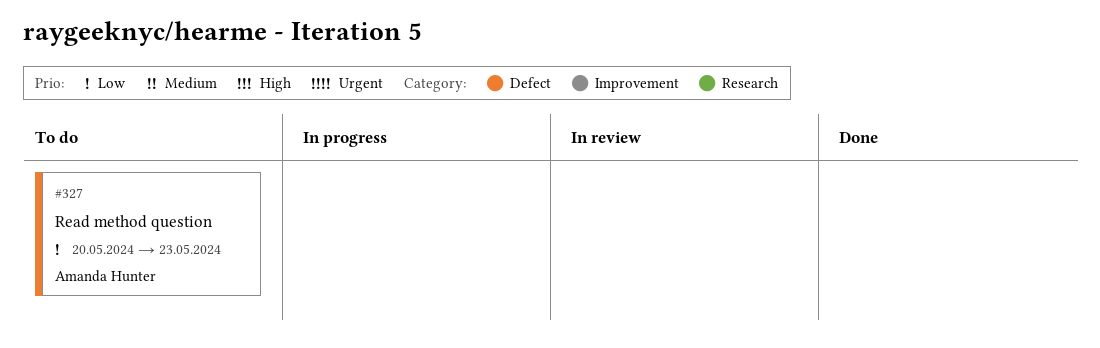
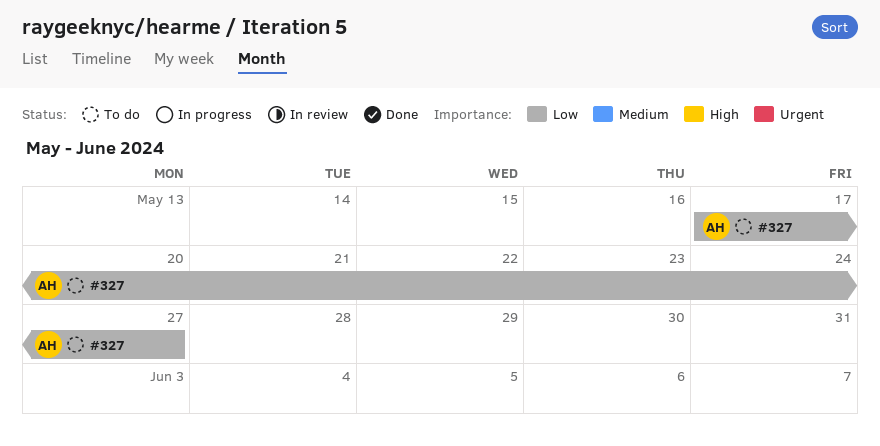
#327, start: May 20 -> May 17
#327, due: May 23 -> May 27

